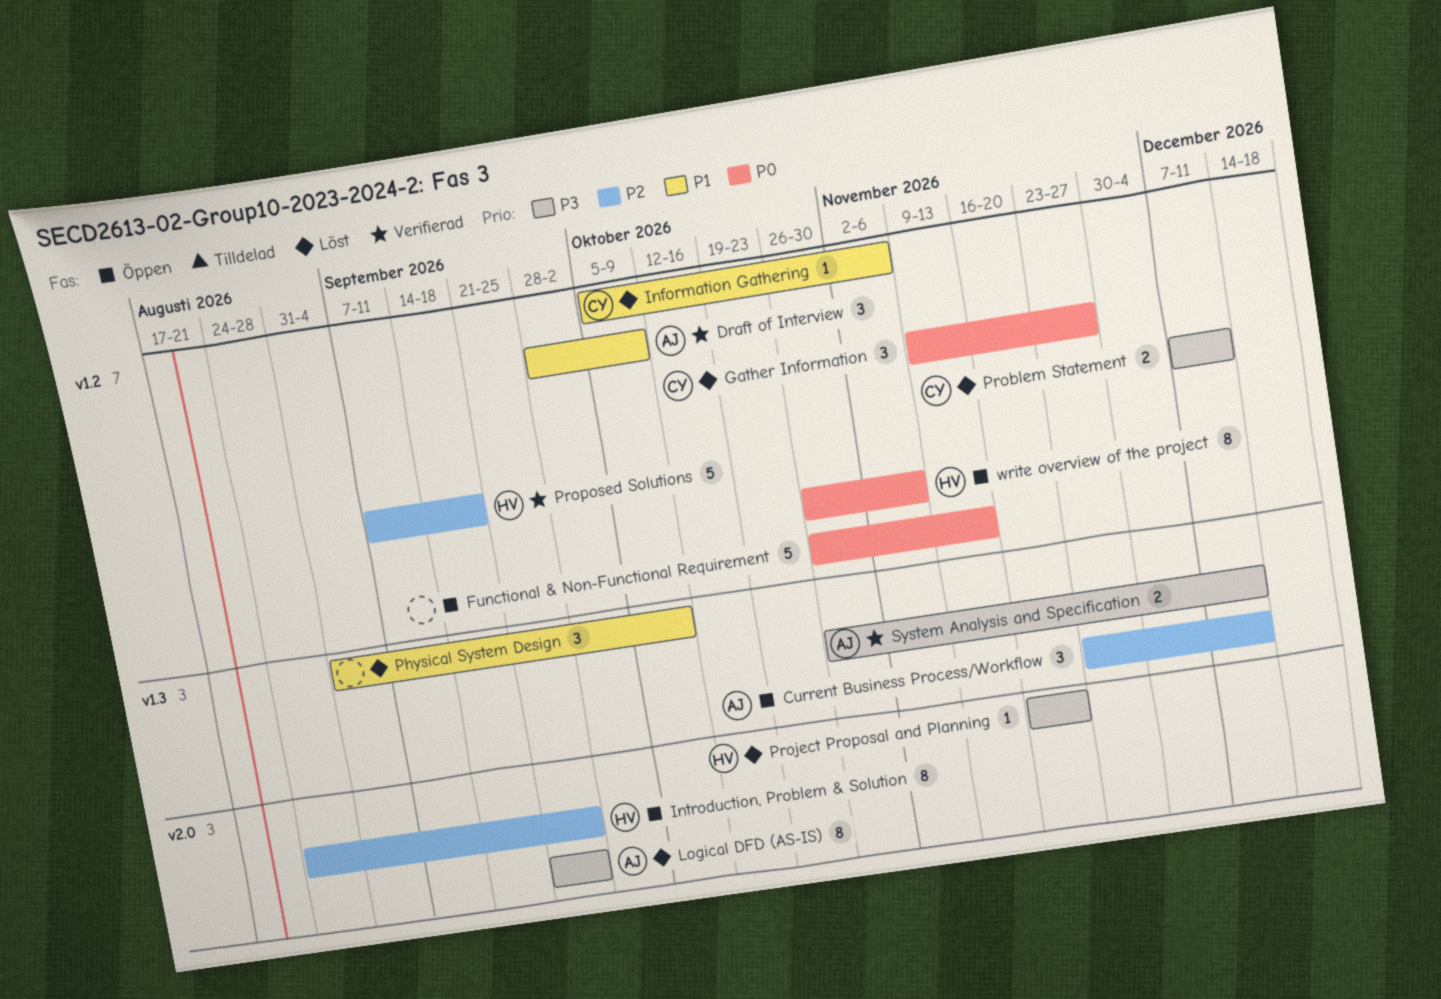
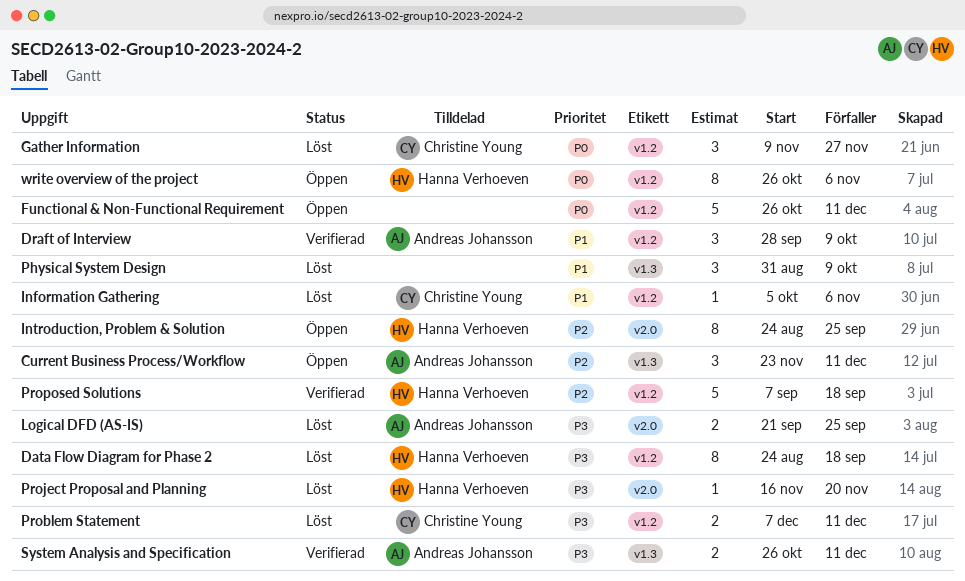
Data Flow Diagram for Phase 2: none -> present
Functional & Non-Functional Requirement, due: Nov 13 -> Dec 11
Logical DFD (AS-IS), estimate: 8 -> 2

